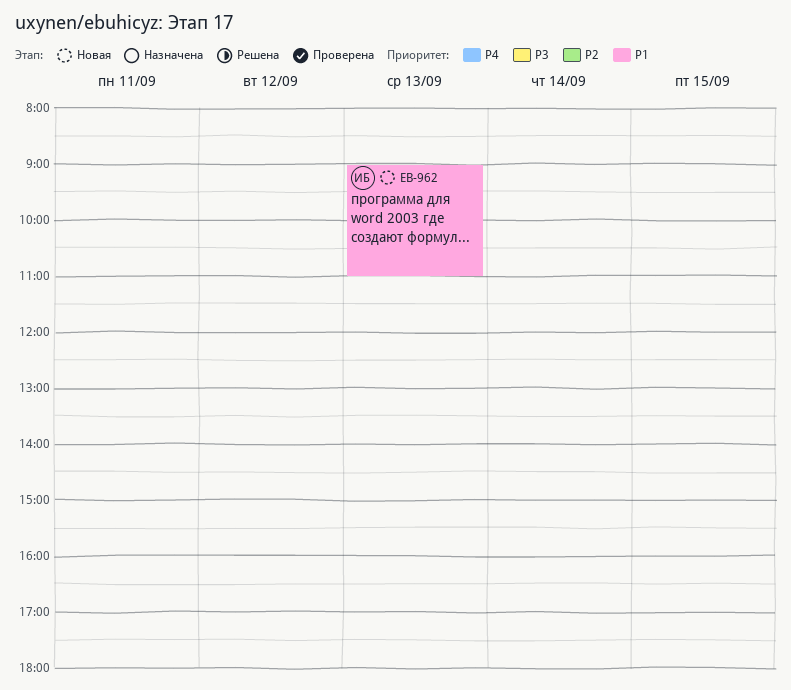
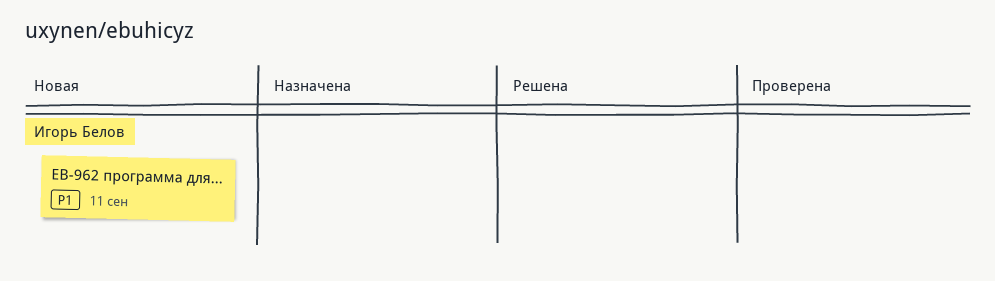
EB-962, day: Sep 13 -> Sep 11

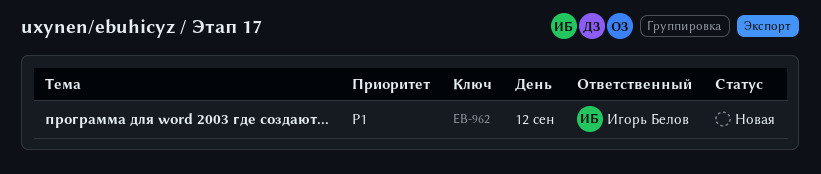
EB-962, day: Sep 11 -> Sep 12

